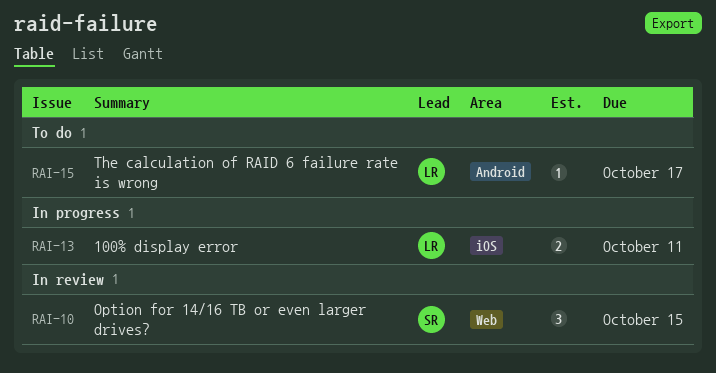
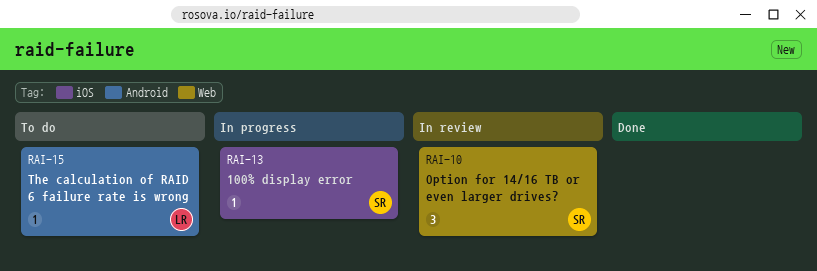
RAI-13, owner: LR -> SR
RAI-13, estimate: 2 -> 1

